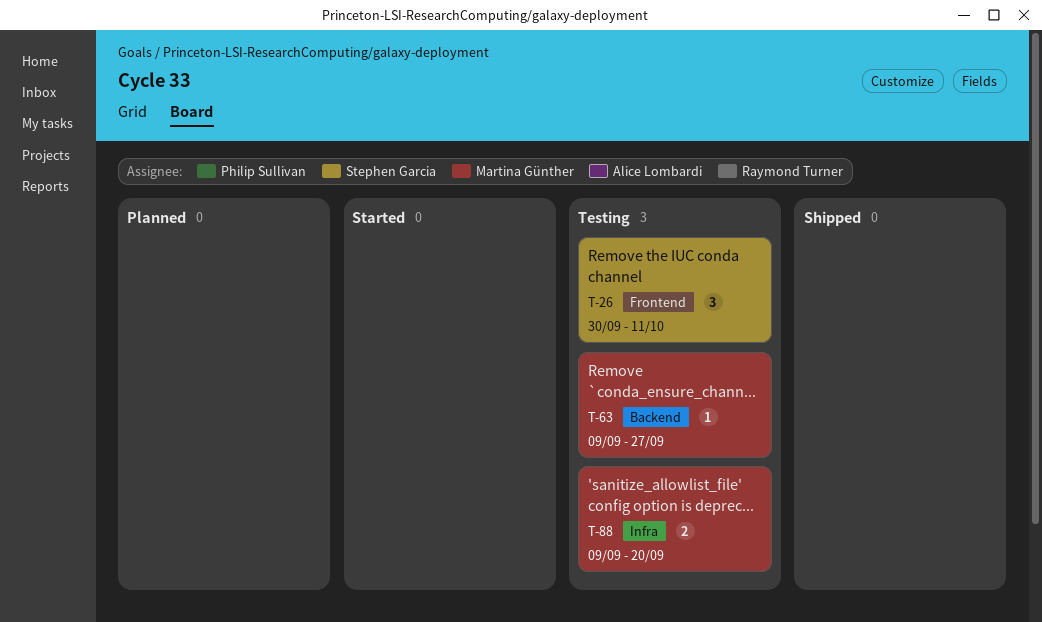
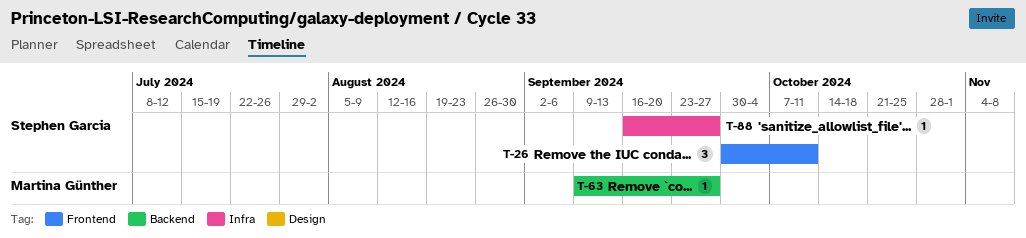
T-88, owner: Martina Günther -> Stephen Garcia
T-88, estimate: 2 -> 1
T-88, start: Sep 9 -> Sep 16
T-88, due: Sep 20 -> Sep 27

